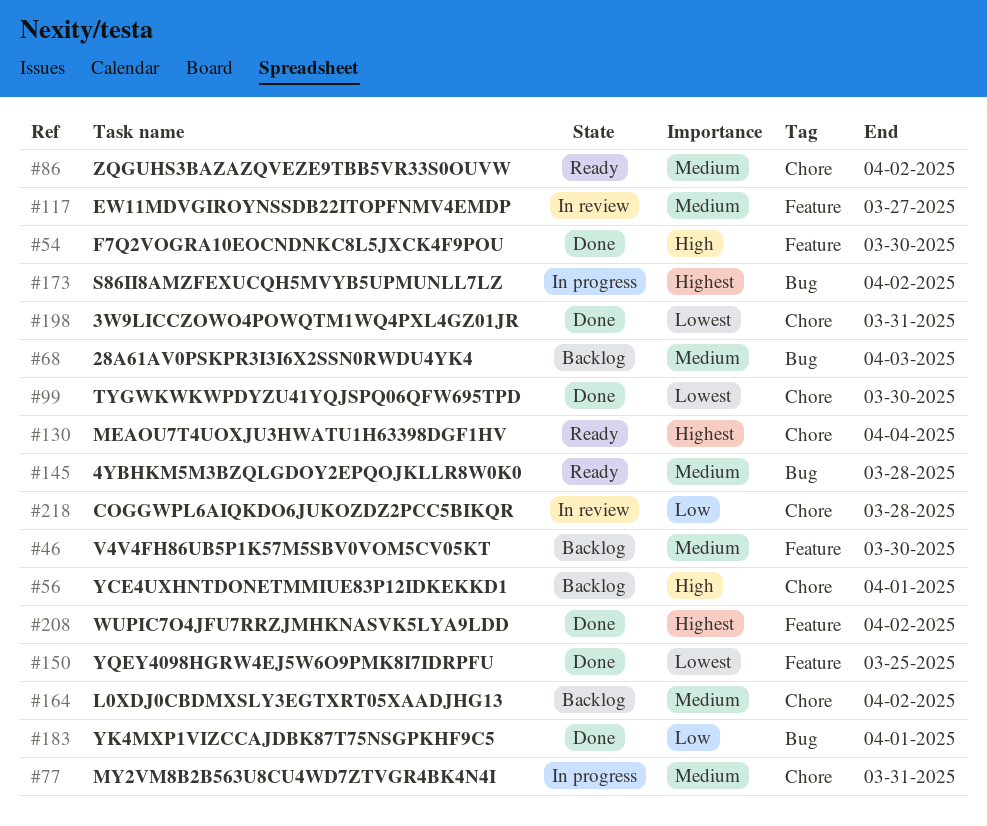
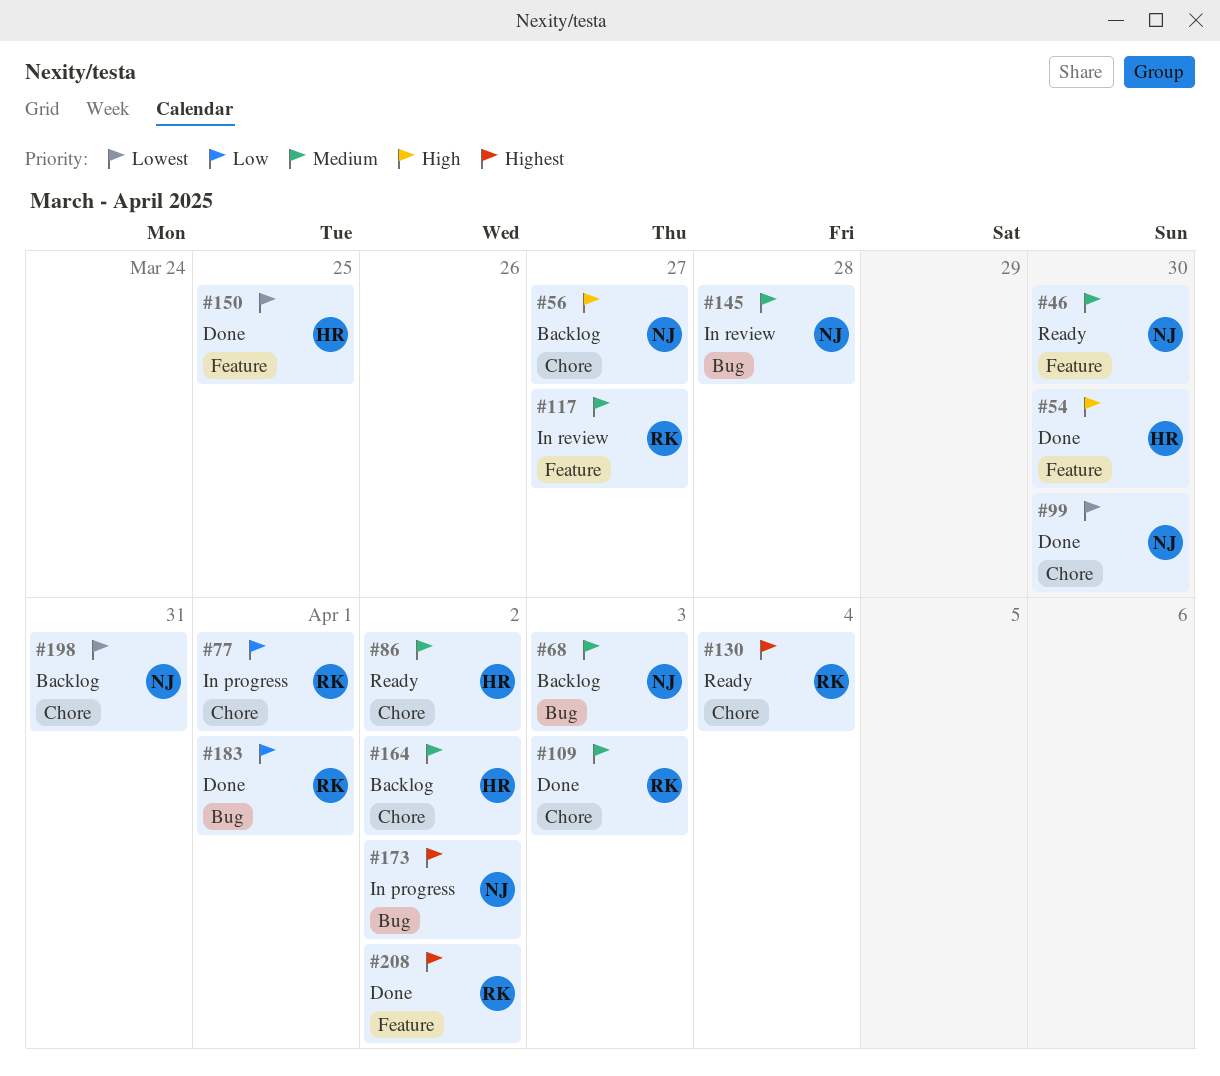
#46, status: Backlog -> Ready
#56, due: Apr 1 -> Mar 27
#77, priority: Medium -> Low
#77, due: Mar 31 -> Apr 1
#109: none -> present
#145, status: Ready -> In review
#198, status: Done -> Backlog
#218: present -> none

